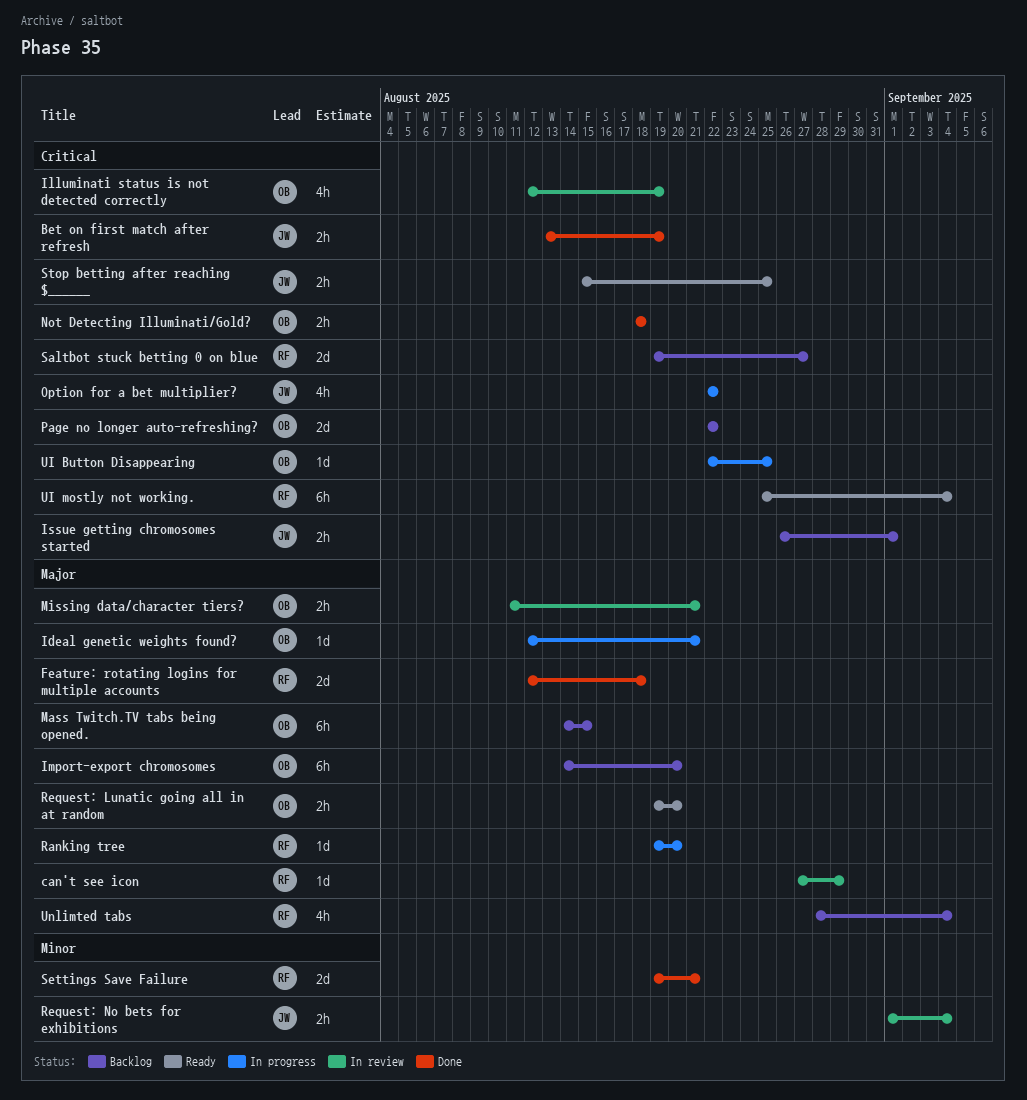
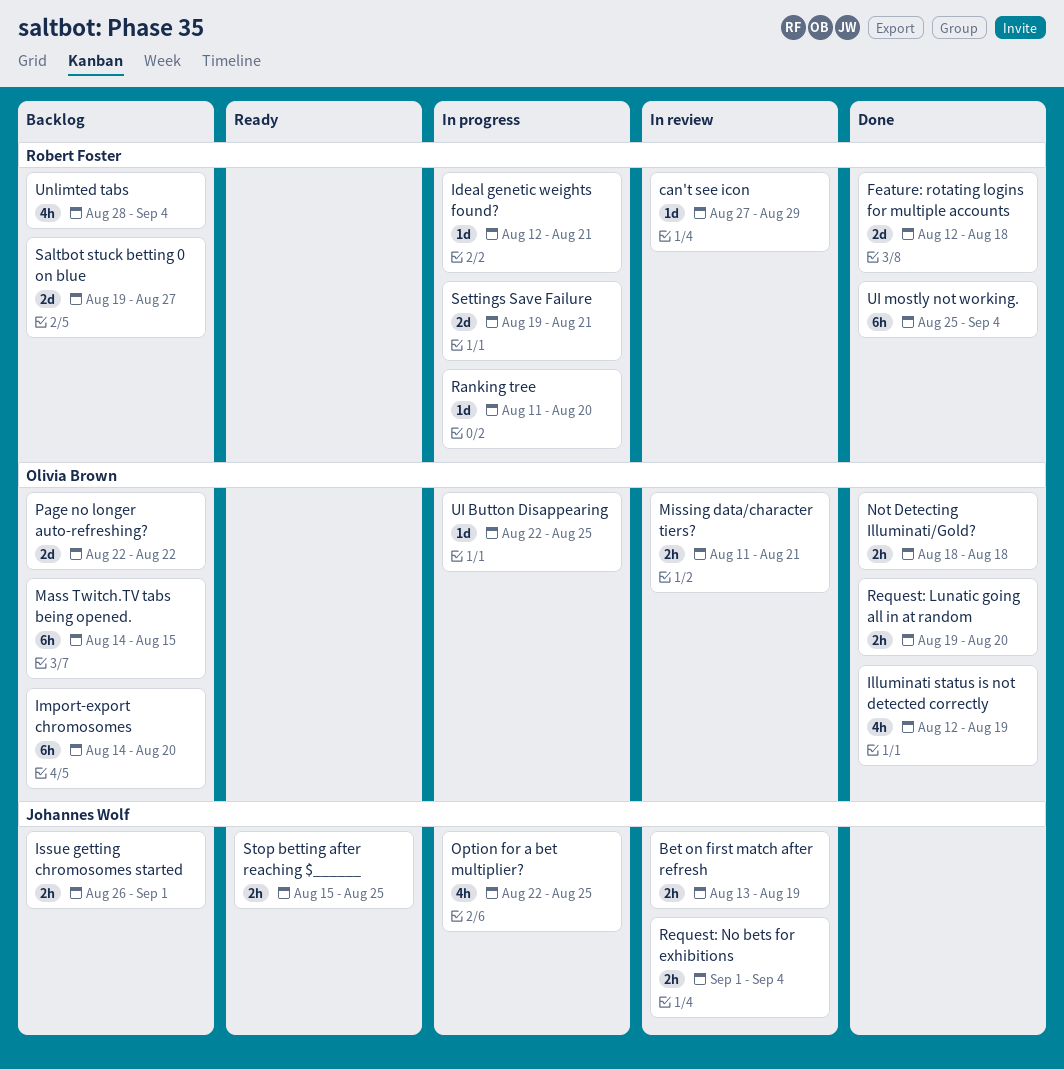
Bet on first match after refresh, status: Done -> In review
Ideal genetic weights found?, owner: Olivia Brown -> Robert Foster
Illuminati status is not detected correctly, status: In review -> Done
Option for a bet multiplier?, due: Aug 22 -> Aug 25
Ranking tree, start: Aug 19 -> Aug 11
Request: Lunatic going all in at random, status: Ready -> Done
Settings Save Failure, status: Done -> In progress
UI mostly not working., status: Ready -> Done

